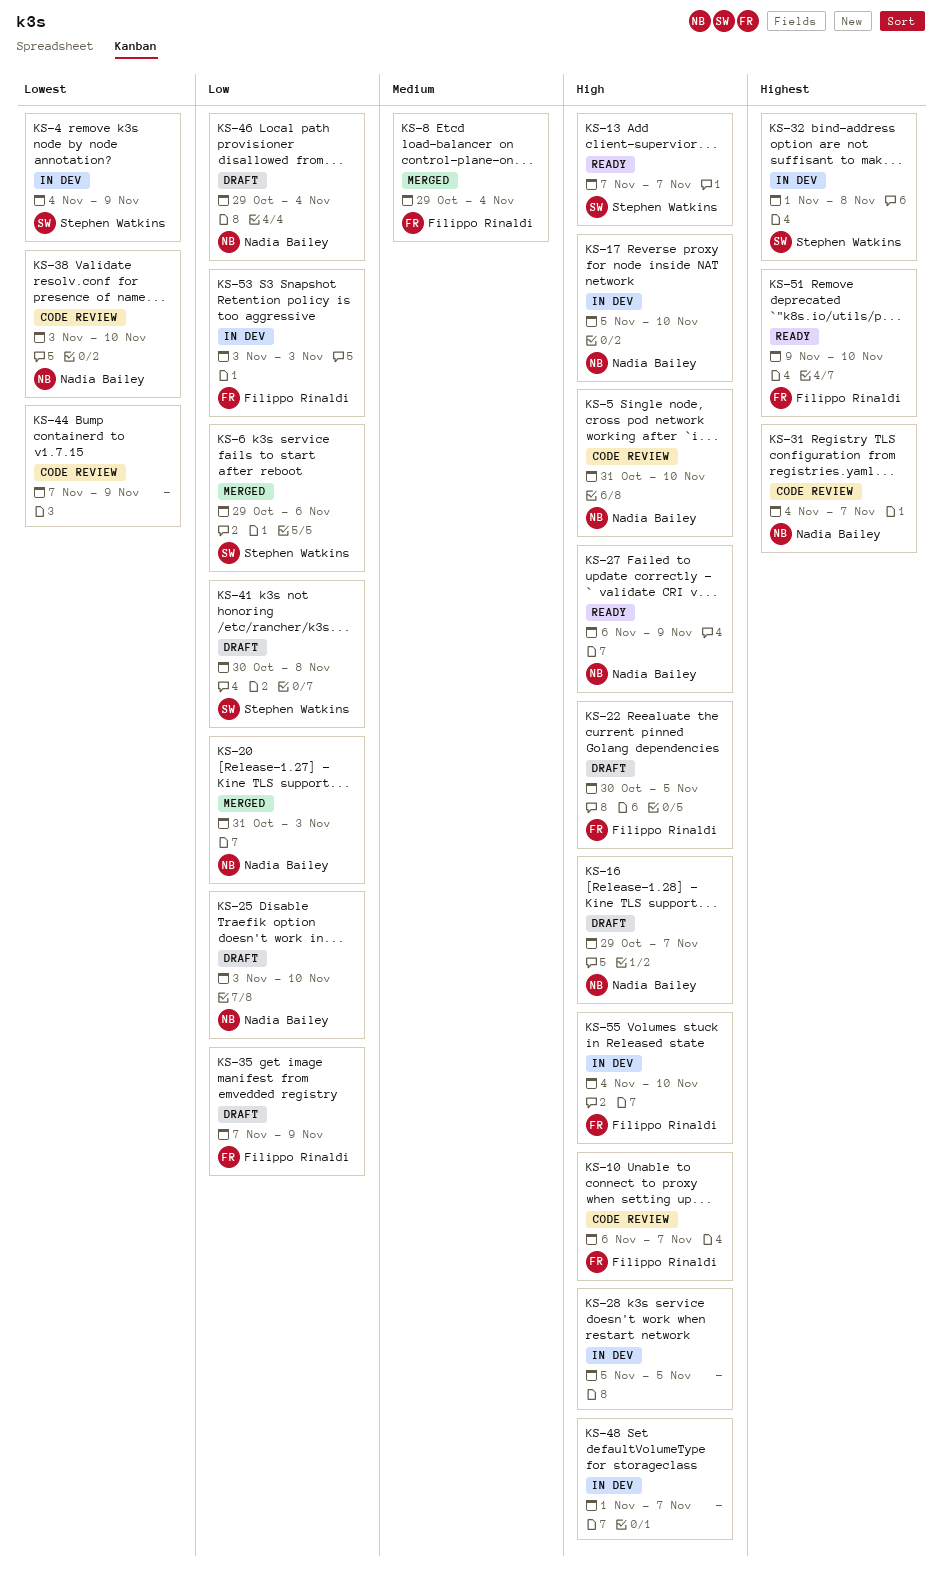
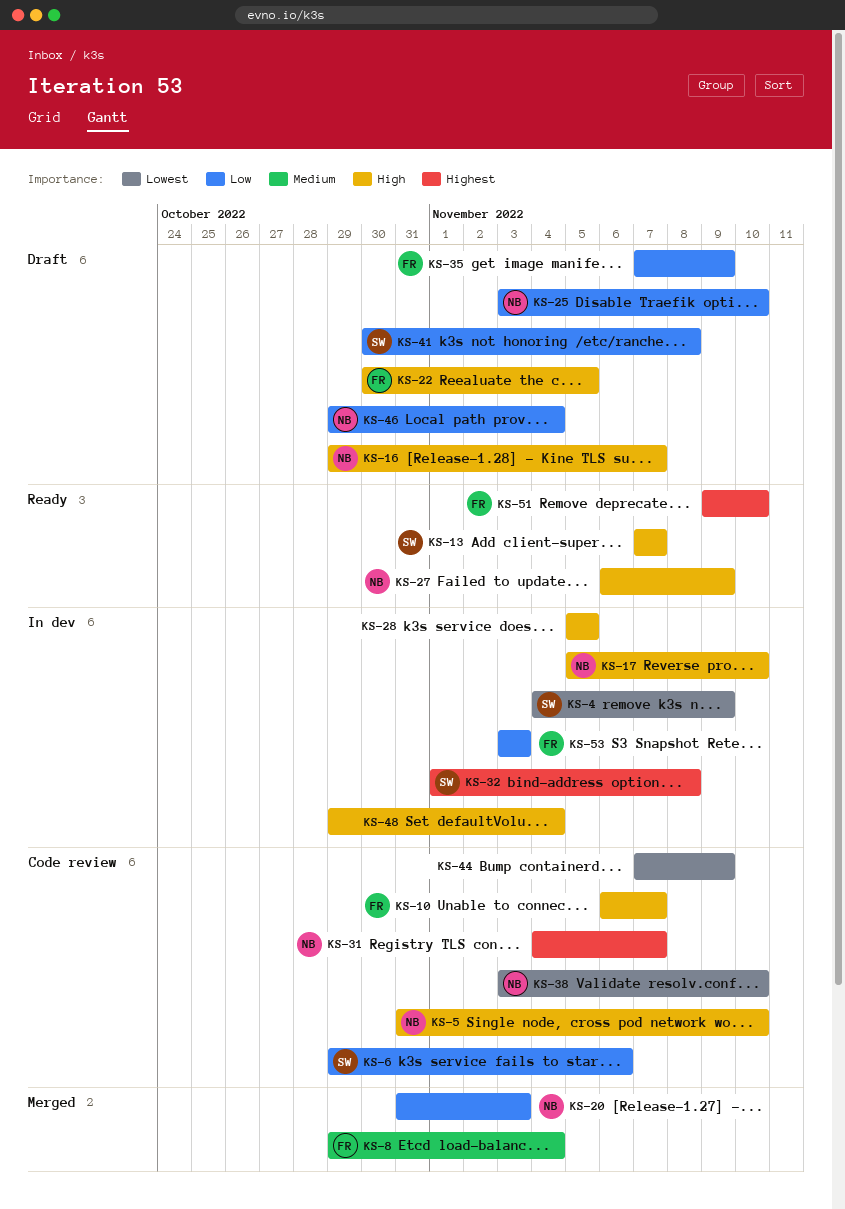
KS-6, status: Merged -> Code review
KS-48, start: Nov 1 -> Oct 29
KS-48, due: Nov 7 -> Nov 4
KS-55: present -> none

